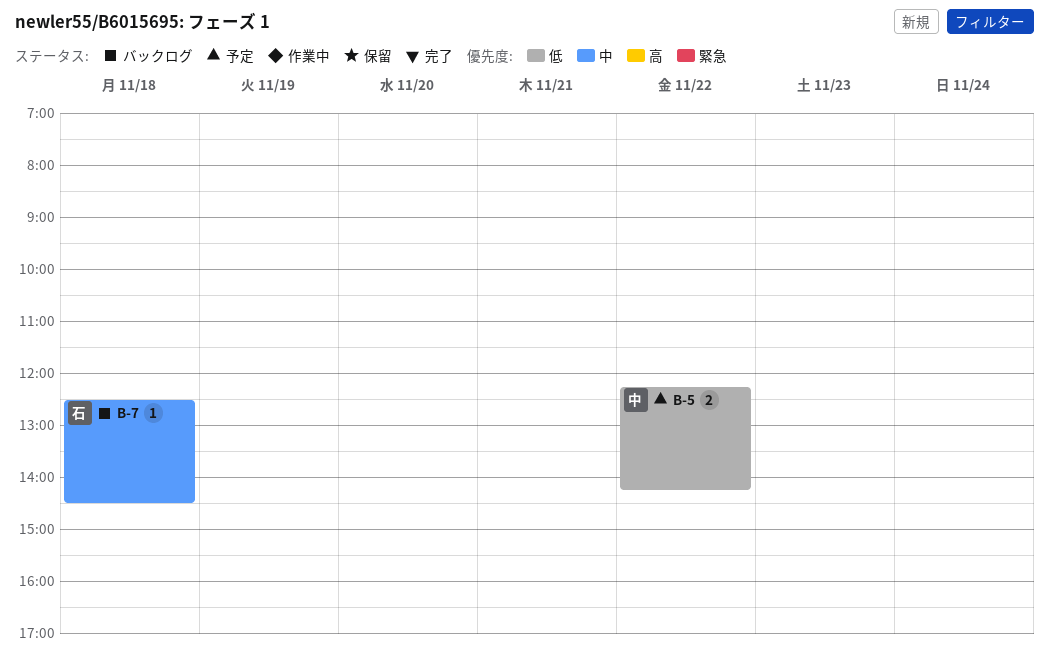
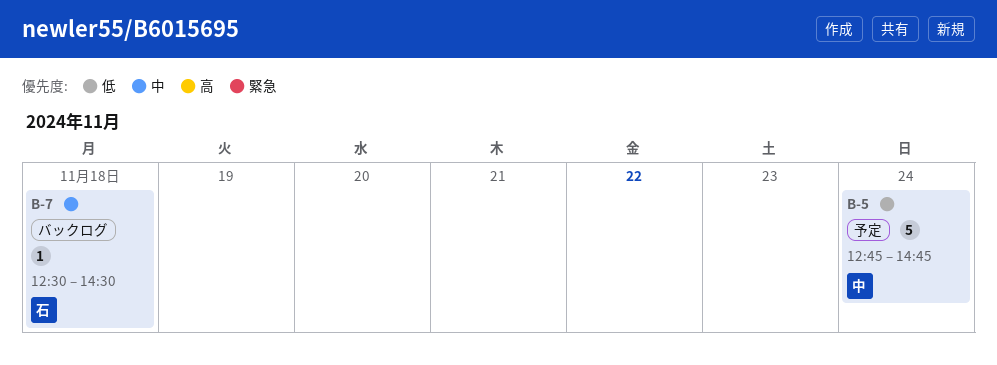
B-5, estimate: 2 -> 5
B-5, day: Nov 22 -> Nov 24
B-5, begins: 12:15 -> 12:45
B-5, ends: 14:15 -> 14:45

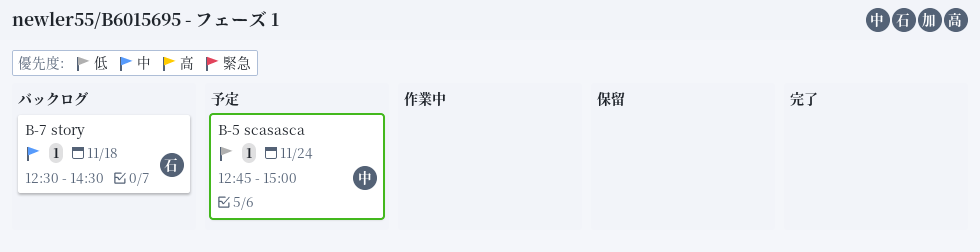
B-5, estimate: 5 -> 1
B-5, ends: 14:45 -> 15:00

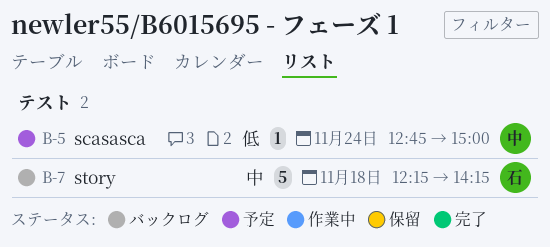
B-7, estimate: 1 -> 5
B-7, begins: 12:30 -> 12:15
B-7, ends: 14:30 -> 14:15

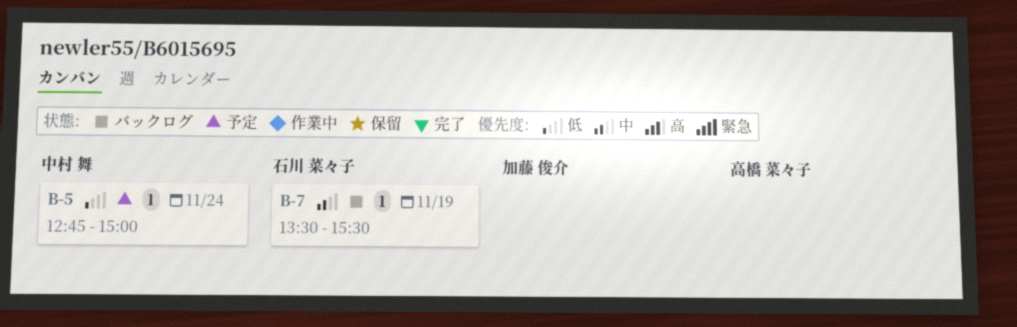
B-7, estimate: 5 -> 1
B-7, day: Nov 18 -> Nov 19
B-7, begins: 12:15 -> 13:30
B-7, ends: 14:15 -> 15:30

